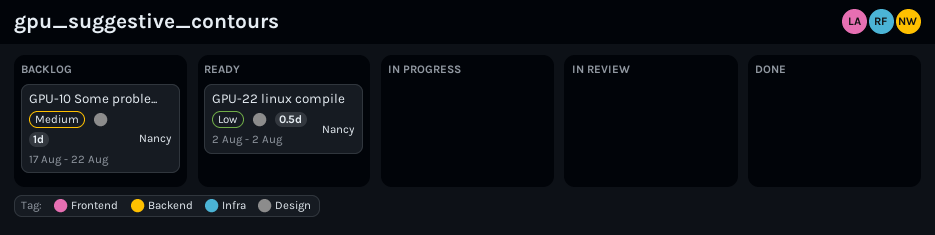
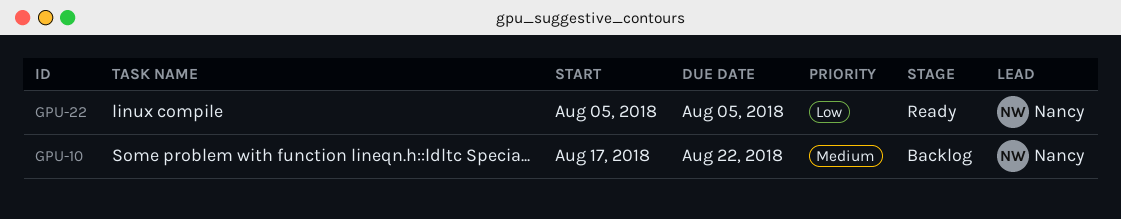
GPU-22, start: Aug 2 -> Aug 5
GPU-22, due: Aug 2 -> Aug 5

